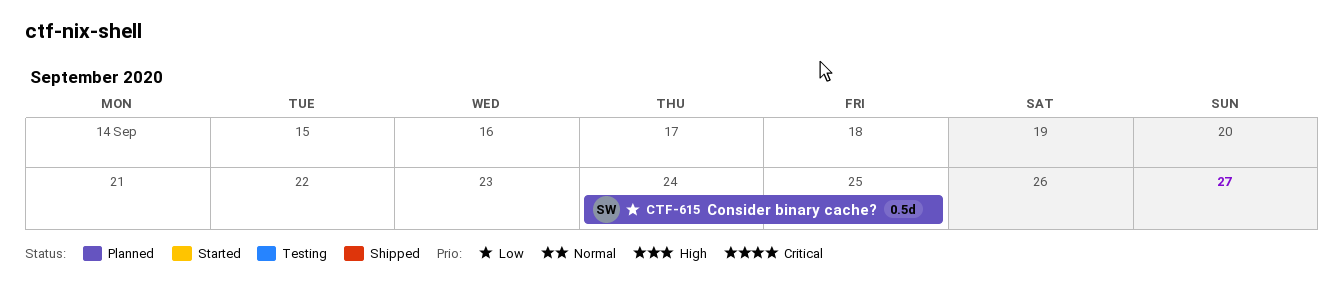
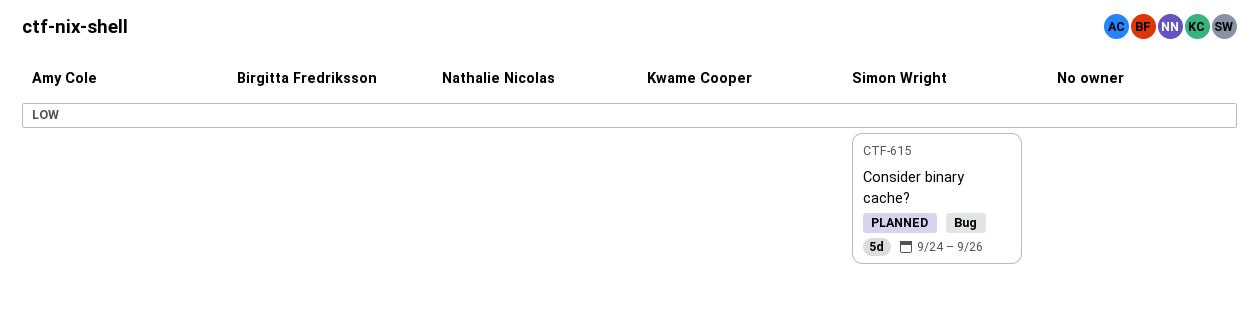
CTF-615, estimate: 0.5d -> 5d
CTF-615, due: Sep 25 -> Sep 26

